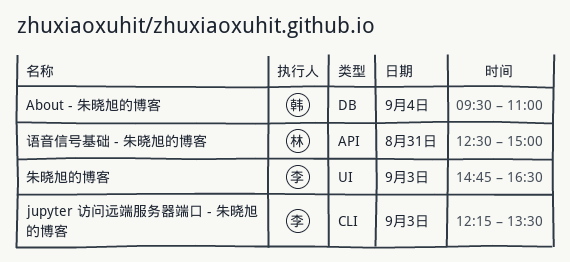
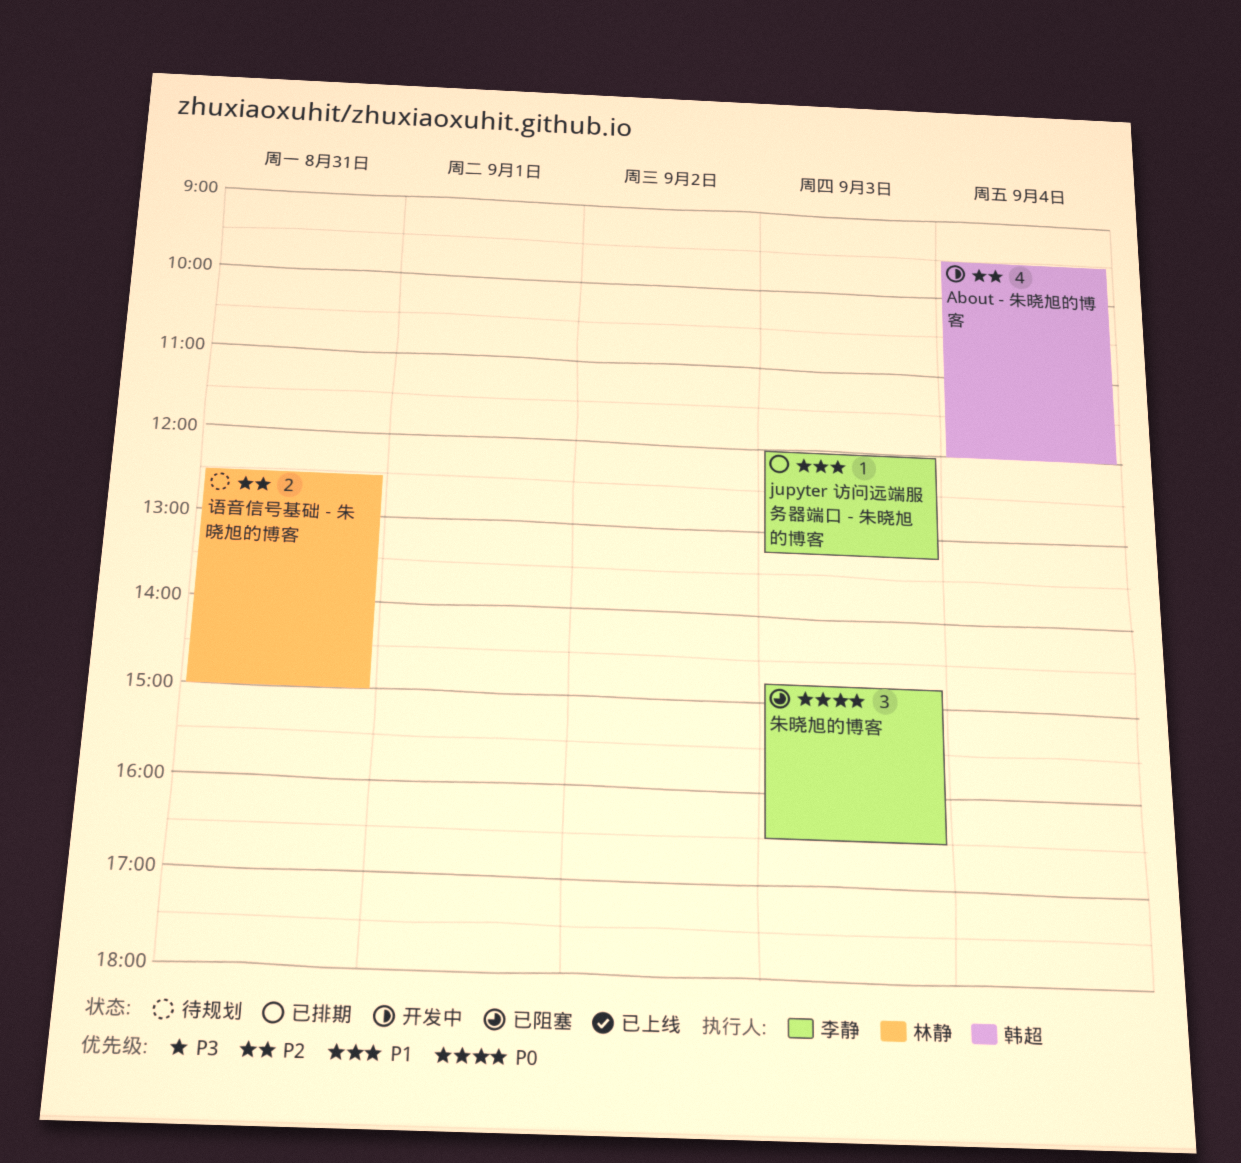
About - 朱晓旭的博客, ends: 11:00 -> 12:00
jupyter 访问远端服务器端口 - 朱晓旭的博客, begins: 12:15 -> 12:00
jupyter 访问远端服务器端口 - 朱晓旭的博客, ends: 13:30 -> 13:15

